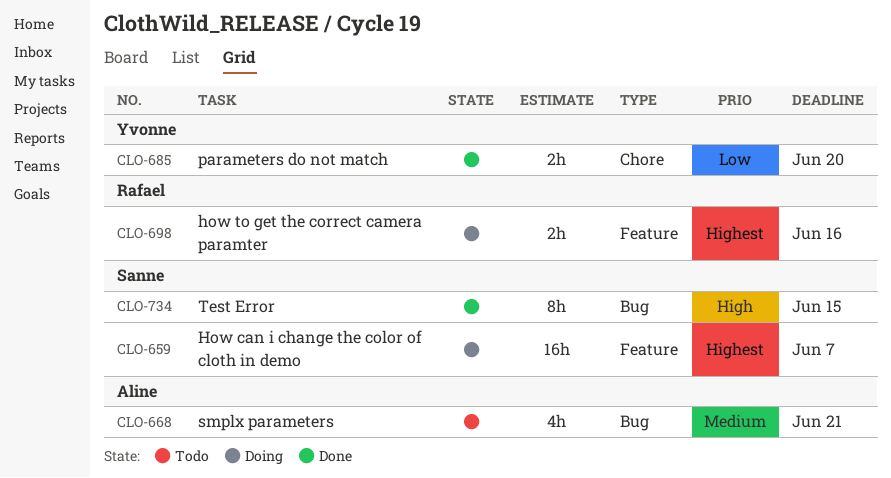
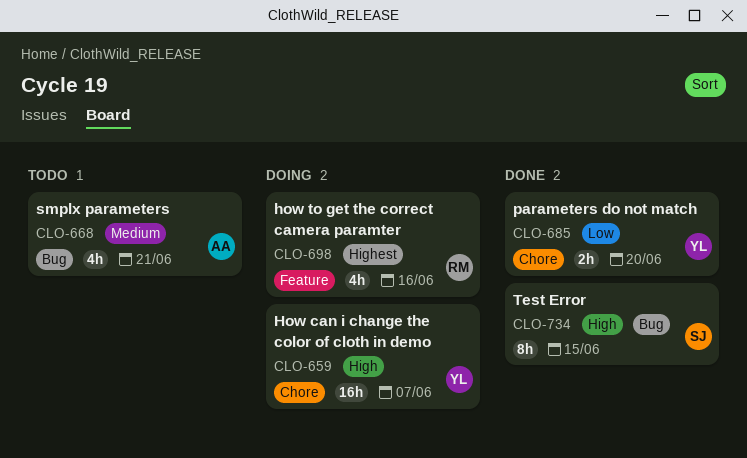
CLO-659, owner: Sanne -> Yvonne
CLO-659, priority: Highest -> High
CLO-659, label: Feature -> Chore
CLO-698, estimate: 2h -> 4h

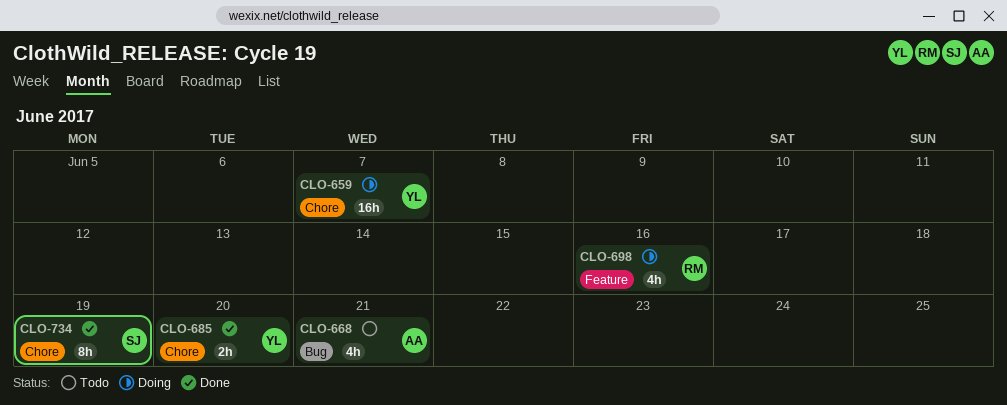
CLO-734, label: Bug -> Chore
CLO-734, due: Jun 15 -> Jun 19

